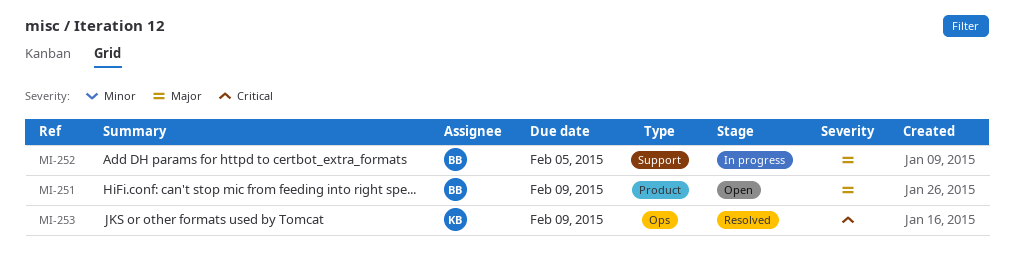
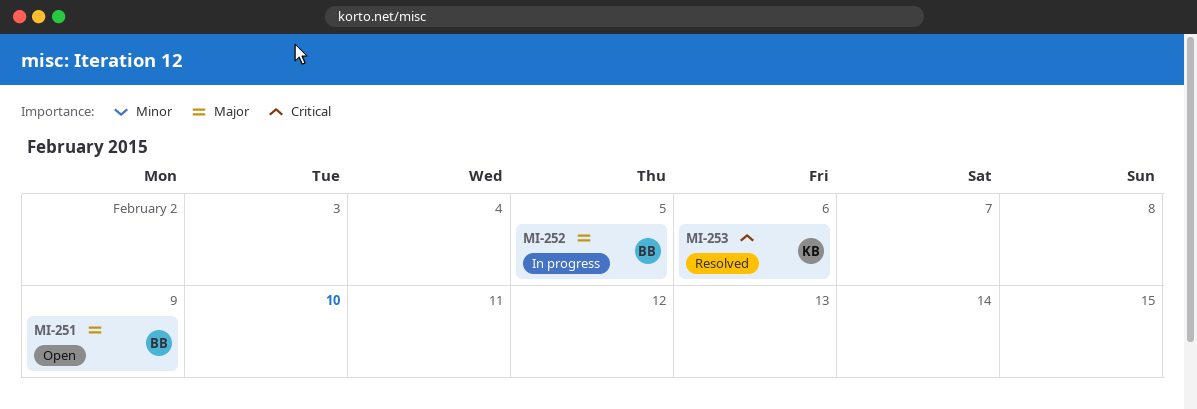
MI-253, due: Feb 9 -> Feb 6

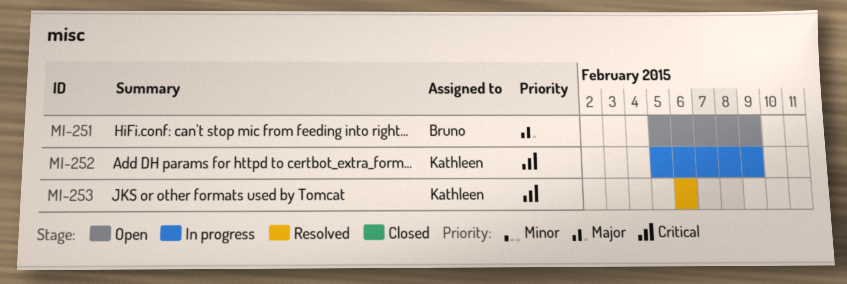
MI-252, owner: Bruno -> Kathleen
MI-252, priority: Major -> Critical
MI-252, due: Feb 5 -> Feb 9

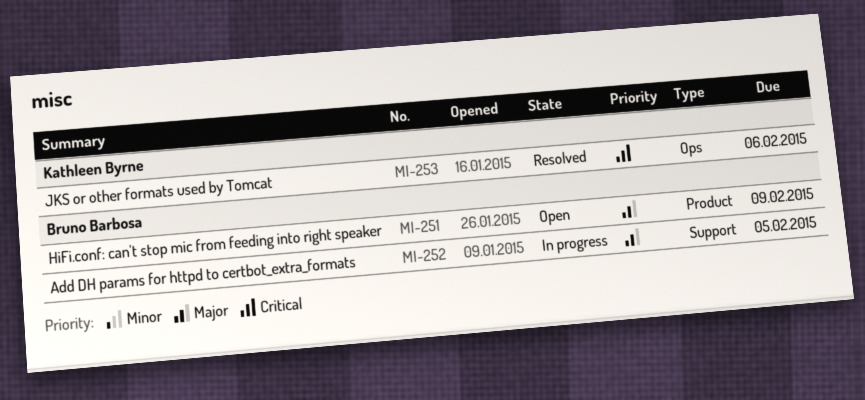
MI-252, owner: Kathleen Byrne -> Bruno Barbosa
MI-252, priority: Critical -> Major
MI-252, due: Feb 9 -> Feb 5

